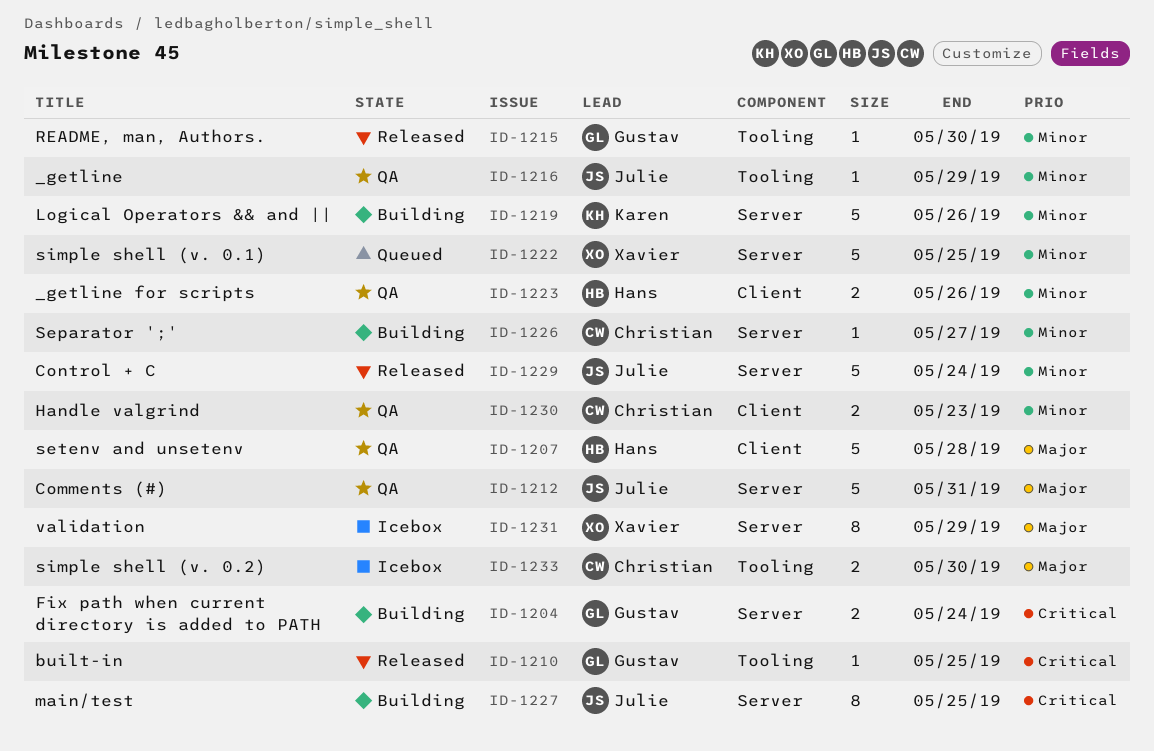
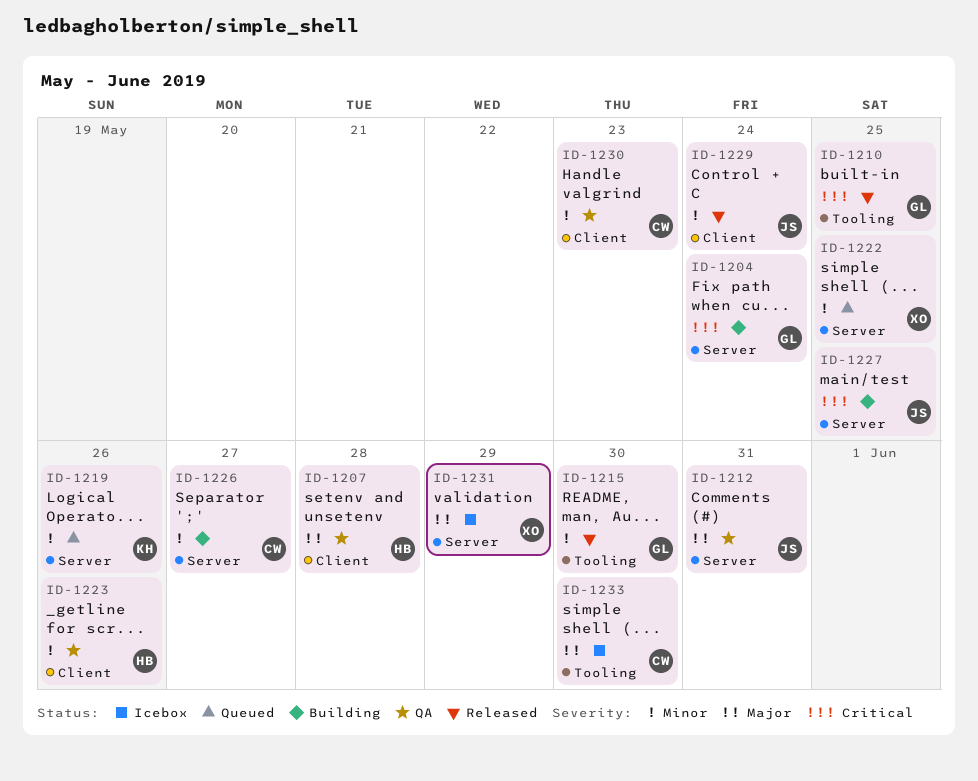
ID-1216: present -> none
ID-1219, status: Building -> Queued
ID-1229, label: Server -> Client

